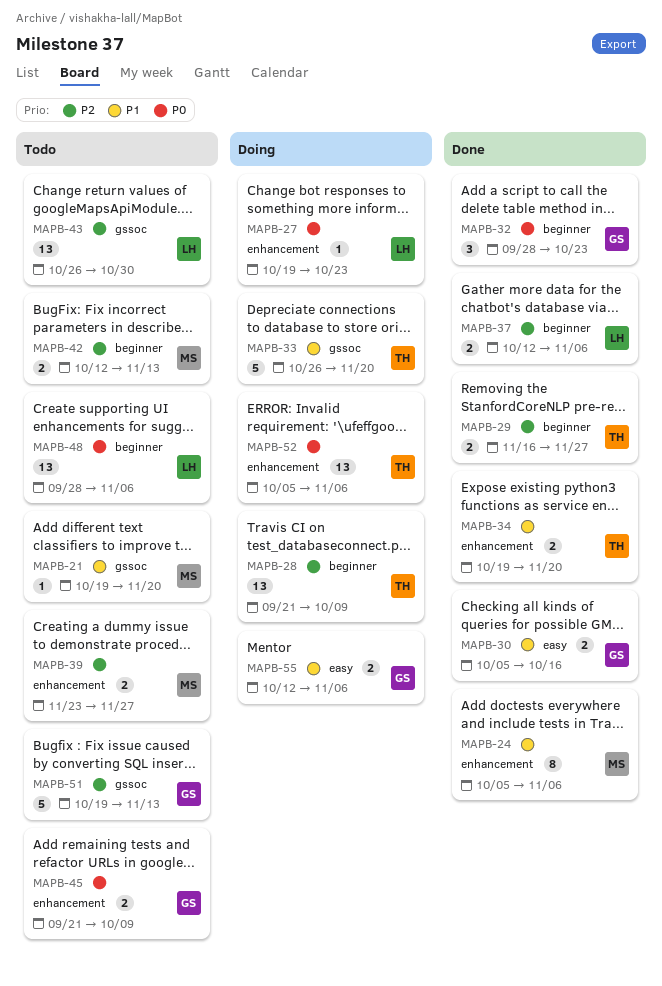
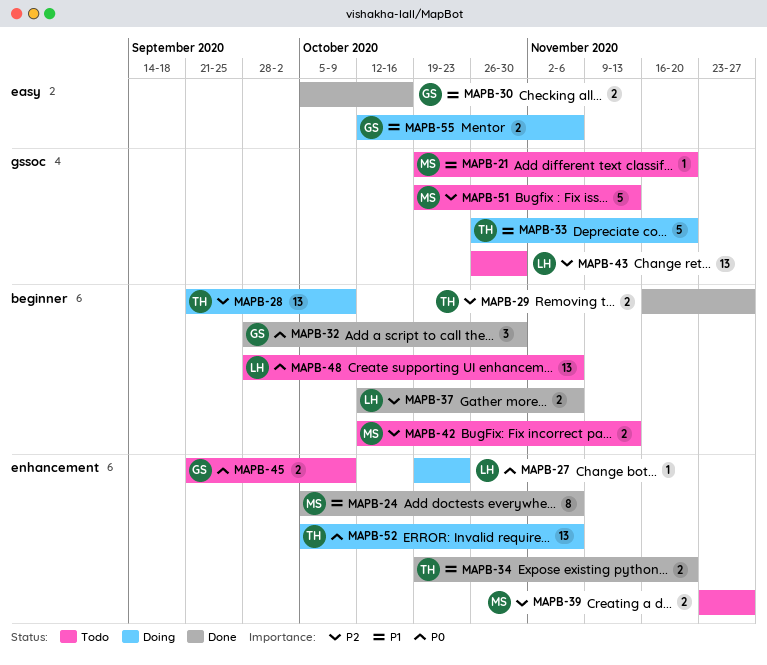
MAPB-32, due: Oct 23 -> Oct 30
MAPB-51, owner: GS -> MS

